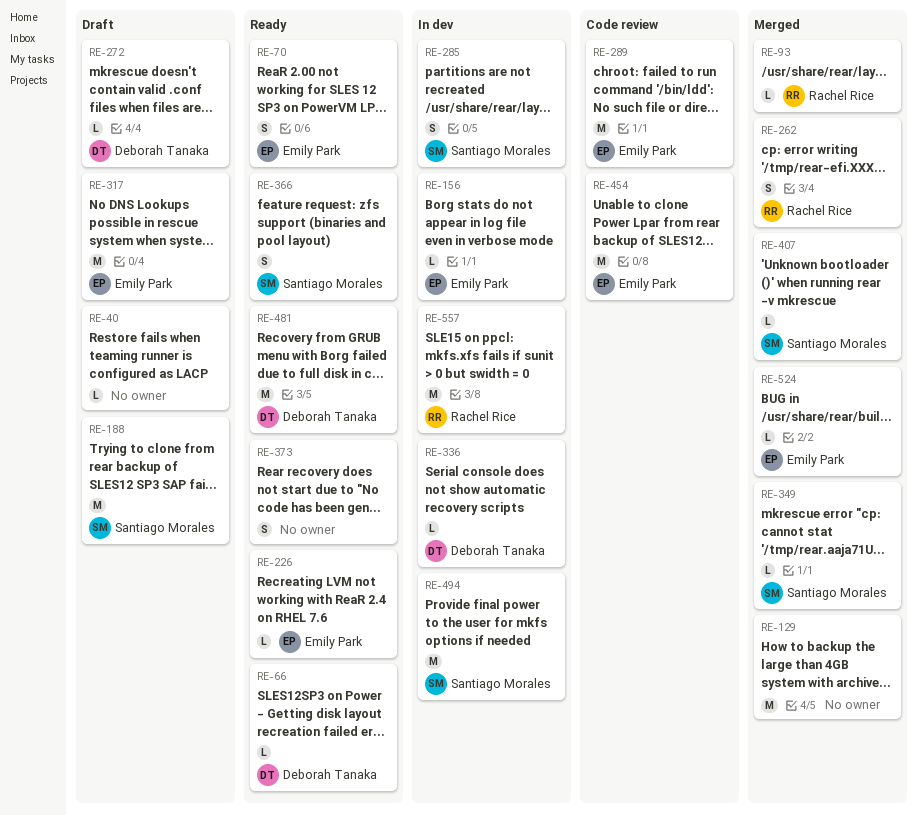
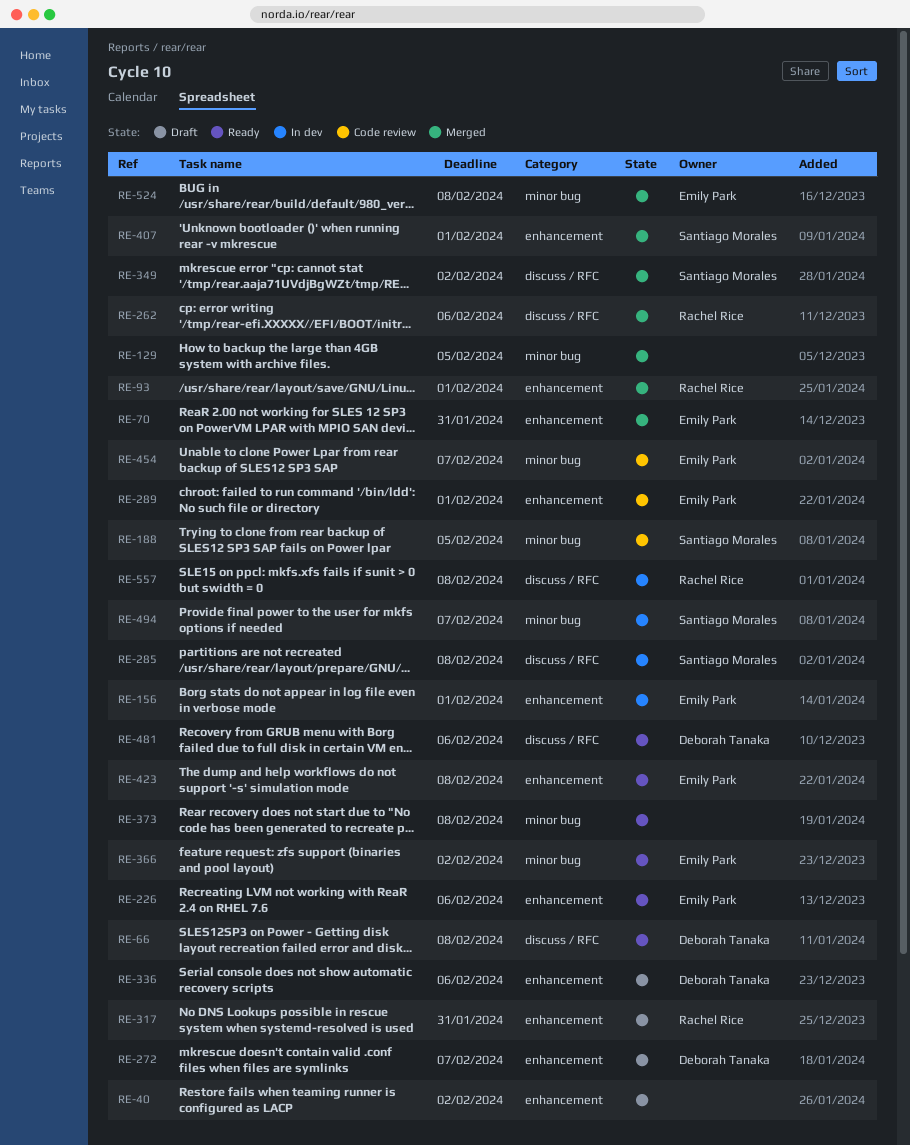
RE-70, status: Ready -> Merged
RE-188, status: Draft -> Code review
RE-317, owner: Emily Park -> Rachel Rice
RE-336, status: In dev -> Draft
RE-366, owner: Santiago Morales -> Emily Park
RE-423: none -> present

